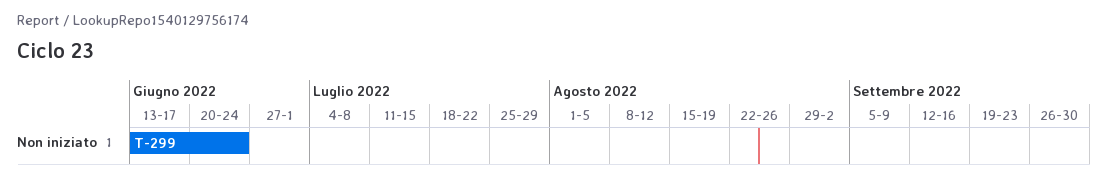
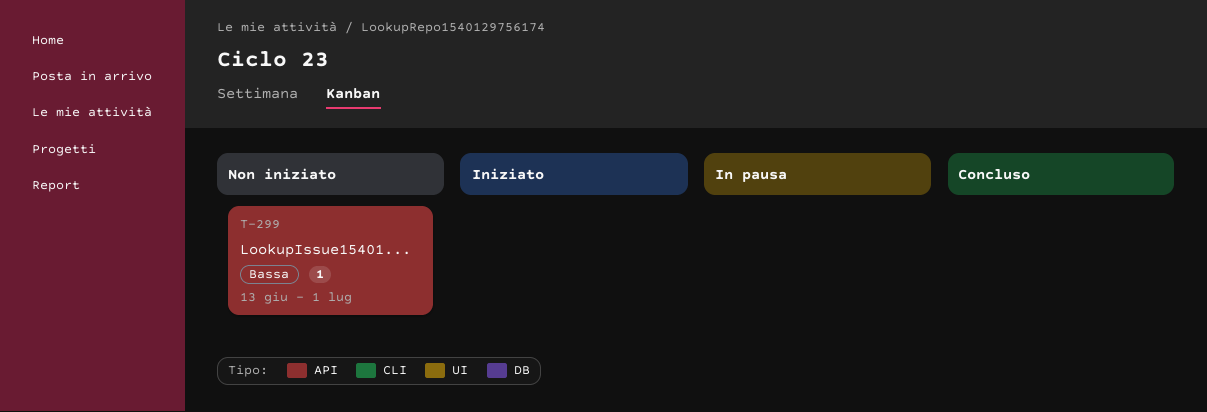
T-299, due: Jun 24 -> Jul 1

